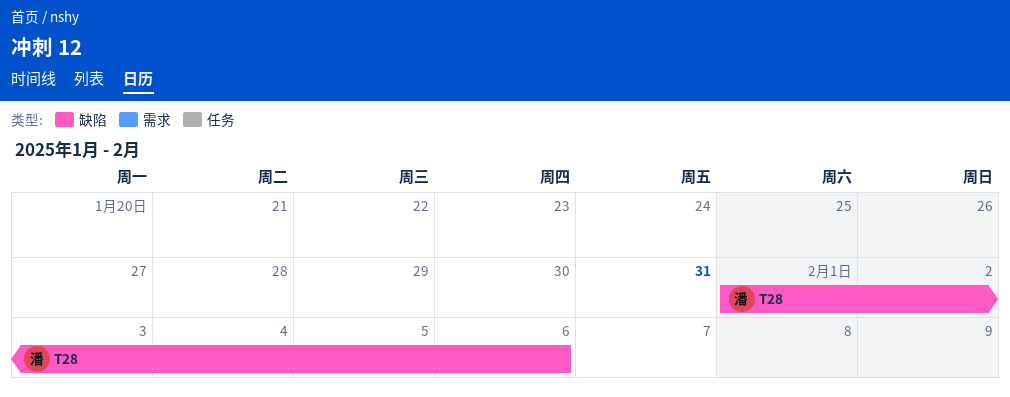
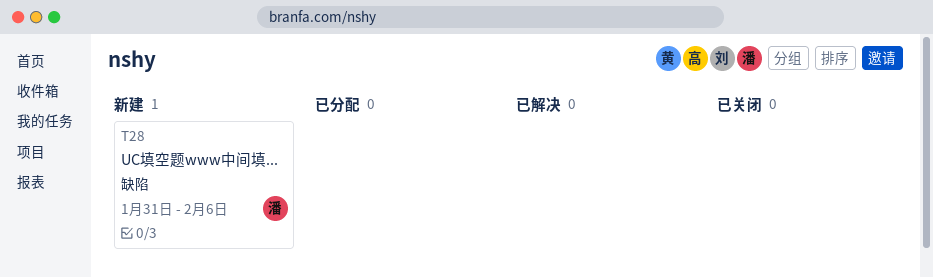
T28, start: Feb 1 -> Jan 31

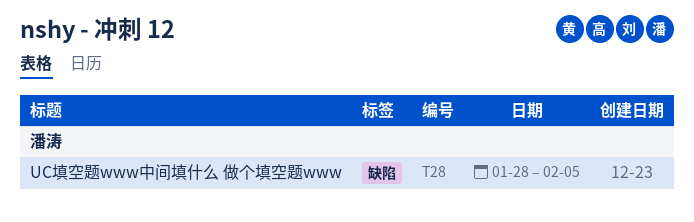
T28, start: Jan 31 -> Jan 28
T28, due: Feb 6 -> Feb 5

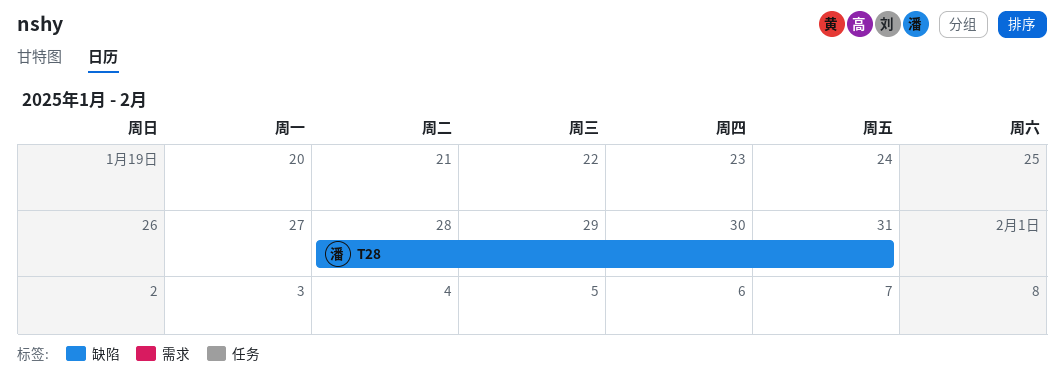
T28, due: Feb 5 -> Jan 31

